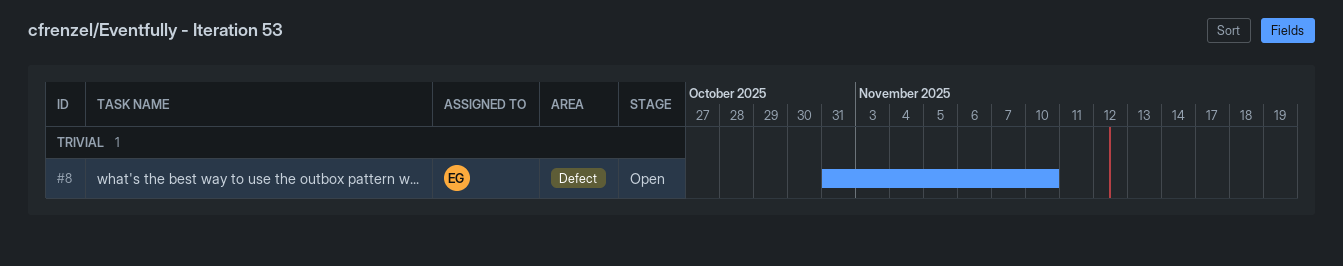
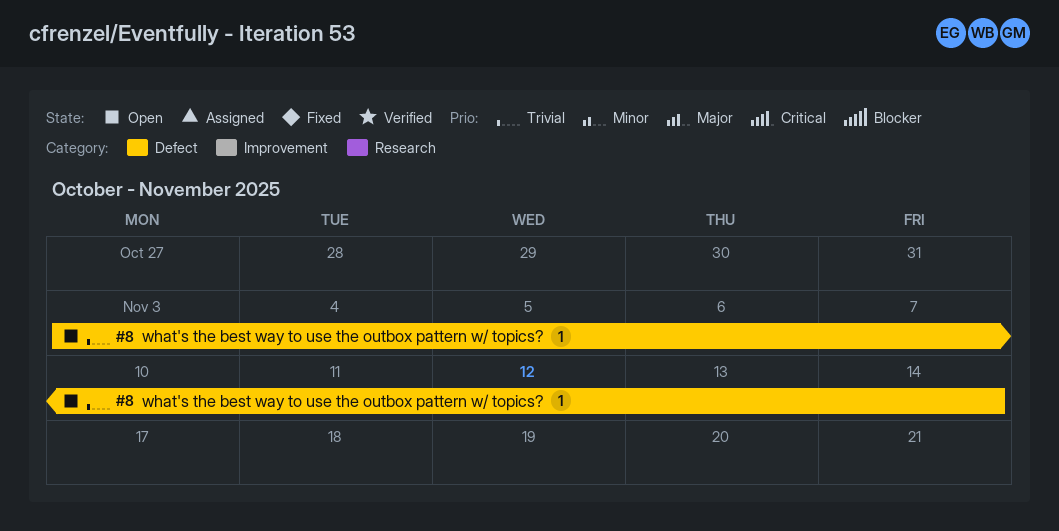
#8, start: Oct 31 -> Nov 3
#8, due: Nov 10 -> Nov 14

